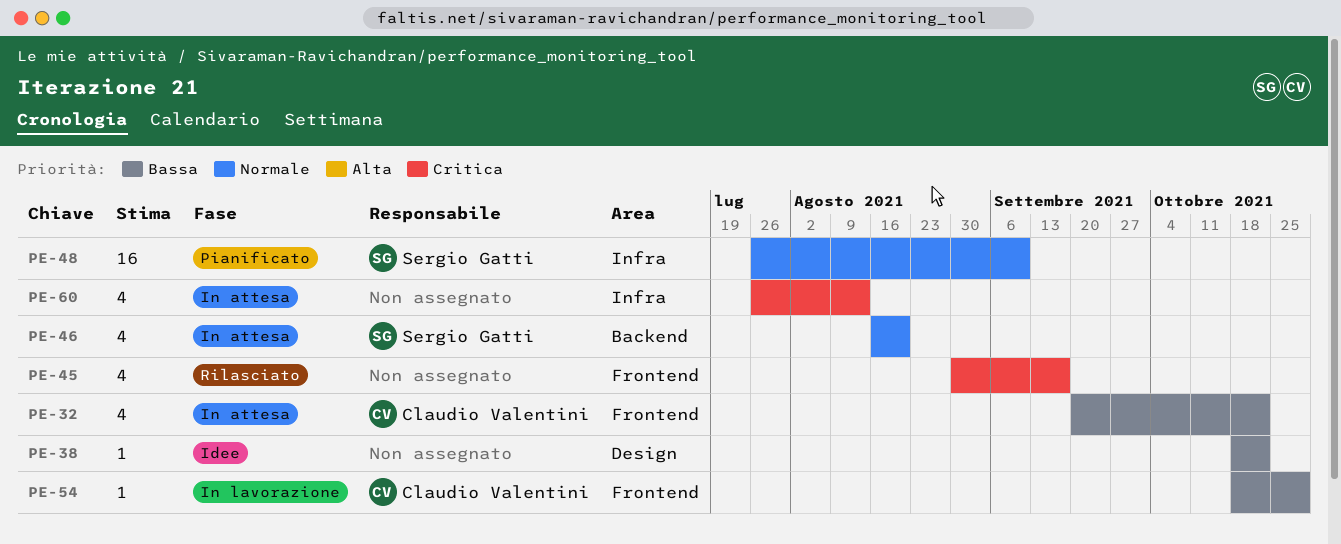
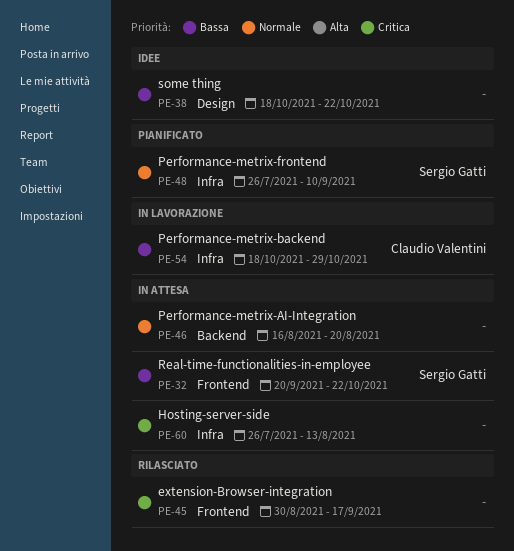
PE-32, owner: Claudio Valentini -> Sergio Gatti
PE-46, owner: Sergio Gatti -> none
PE-54, label: Frontend -> Infra

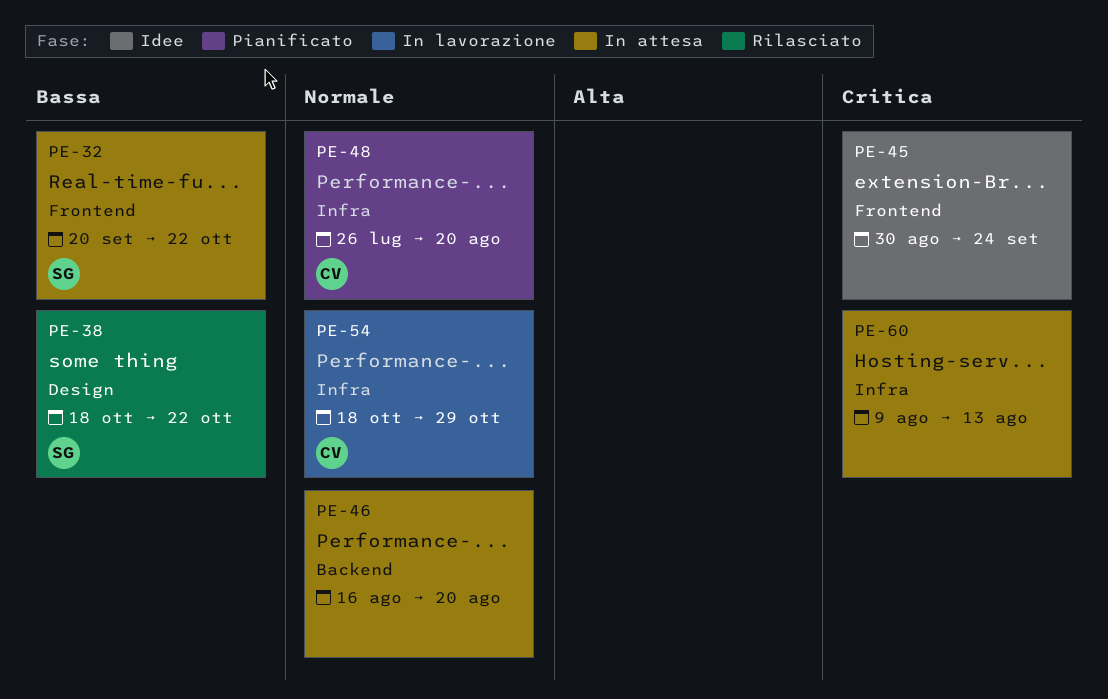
PE-38, status: Idee -> Rilasciato
PE-38, owner: none -> Sergio Gatti
PE-45, status: Rilasciato -> Idee
PE-45, due: Sep 17 -> Sep 24
PE-48, owner: Sergio Gatti -> Claudio Valentini
PE-48, due: Sep 10 -> Aug 20
PE-54, priority: Bassa -> Normale
PE-60, start: Jul 26 -> Aug 9

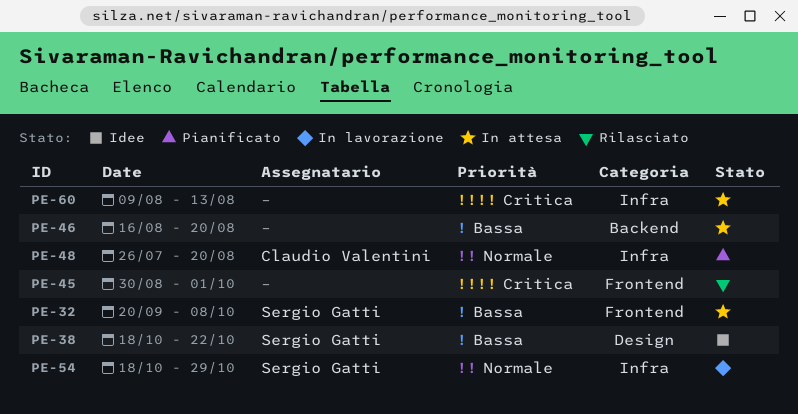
PE-32, due: Oct 22 -> Oct 8
PE-38, status: Rilasciato -> Idee
PE-45, status: Idee -> Rilasciato
PE-45, due: Sep 24 -> Oct 1
PE-46, priority: Normale -> Bassa
PE-54, owner: Claudio Valentini -> Sergio Gatti

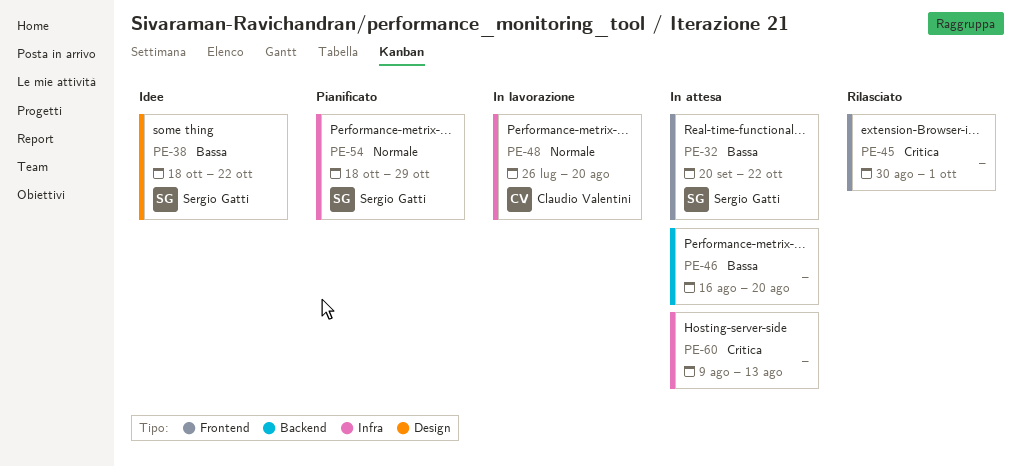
PE-32, due: Oct 8 -> Oct 22
PE-48, status: Pianificato -> In lavorazione
PE-54, status: In lavorazione -> Pianificato

